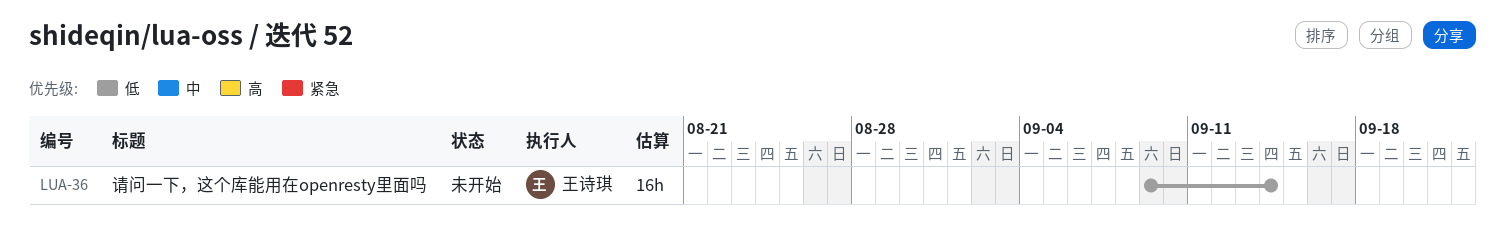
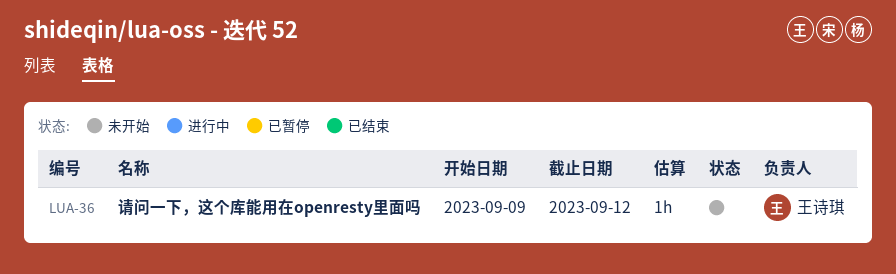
LUA-36, estimate: 16h -> 1h
LUA-36, due: Sep 14 -> Sep 12

